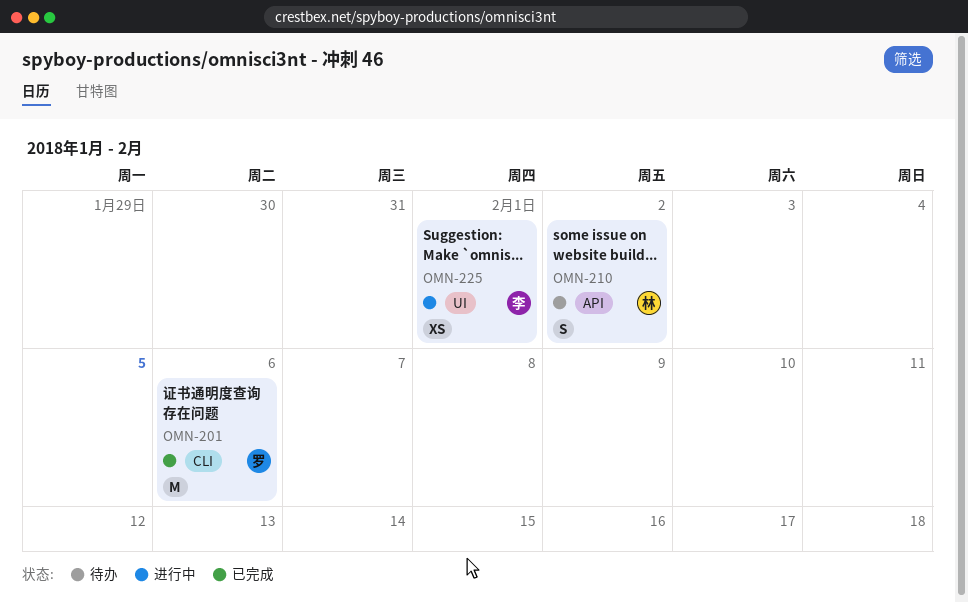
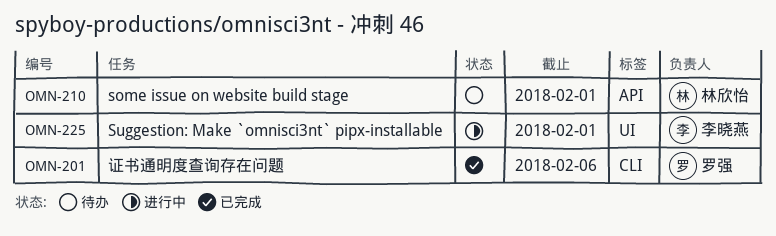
OMN-210, due: Feb 2 -> Feb 1

